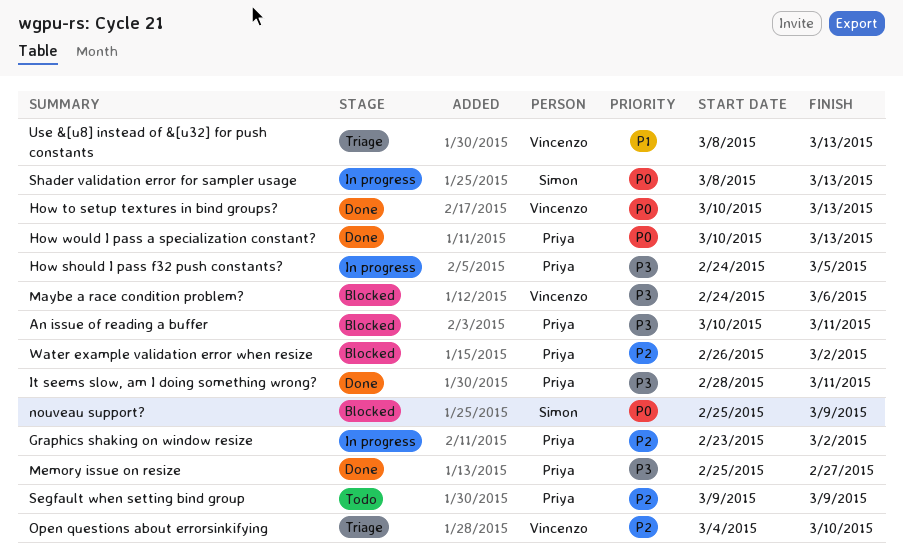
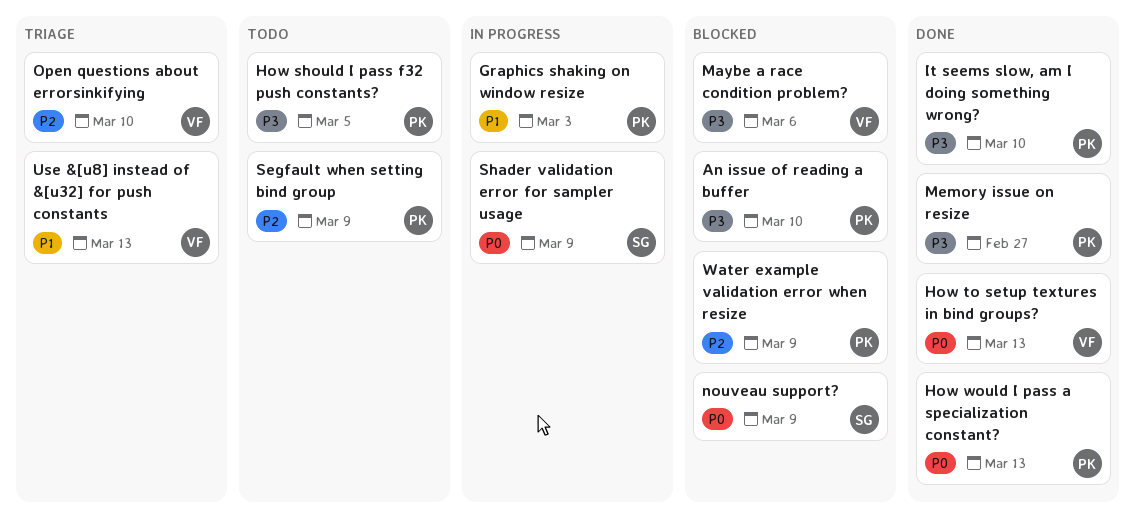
An issue of reading a buffer, due: Mar 11 -> Mar 10
Graphics shaking on window resize, priority: P2 -> P1
Graphics shaking on window resize, due: Mar 2 -> Mar 3
How should I pass f32 push constants?, status: In progress -> Todo
It seems slow, am I doing something wrong?, due: Mar 11 -> Mar 10
Shader validation error for sampler usage, due: Mar 13 -> Mar 9
Water example validation error when resize, due: Mar 2 -> Mar 9

